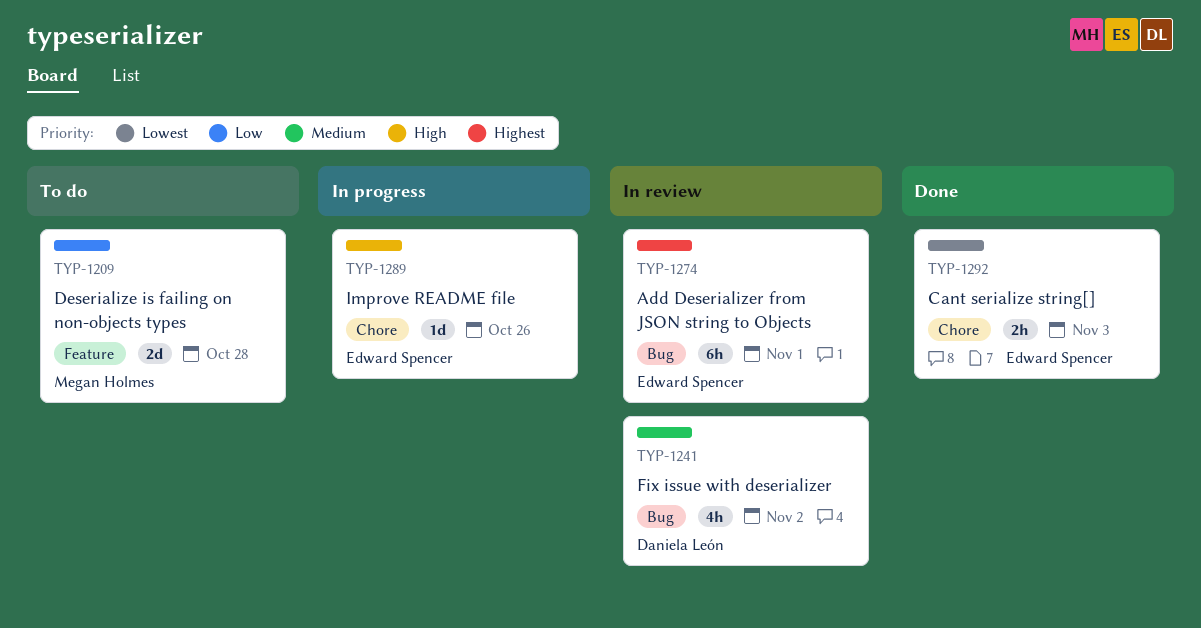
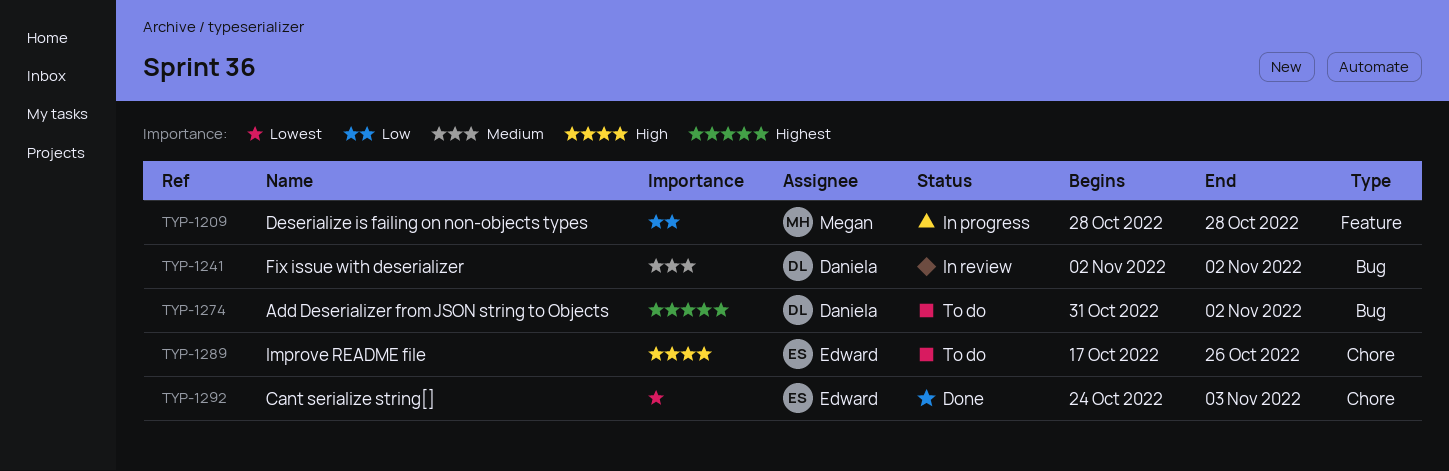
TYP-1209, status: To do -> In progress
TYP-1274, status: In review -> To do
TYP-1274, owner: Edward Spencer -> Daniela León
TYP-1274, due: Nov 1 -> Nov 2
TYP-1289, status: In progress -> To do

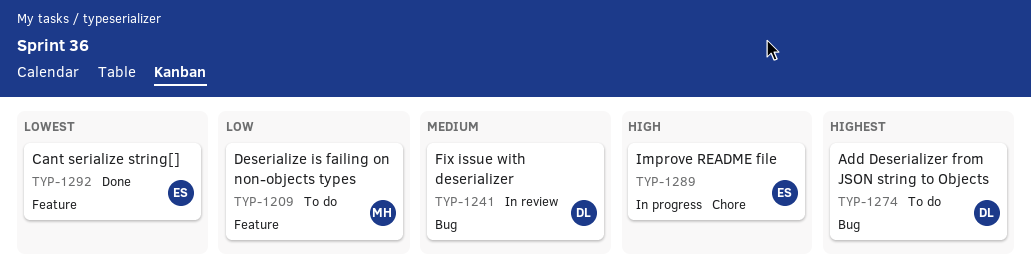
TYP-1209, status: In progress -> To do
TYP-1289, status: To do -> In progress
TYP-1292, label: Chore -> Feature

